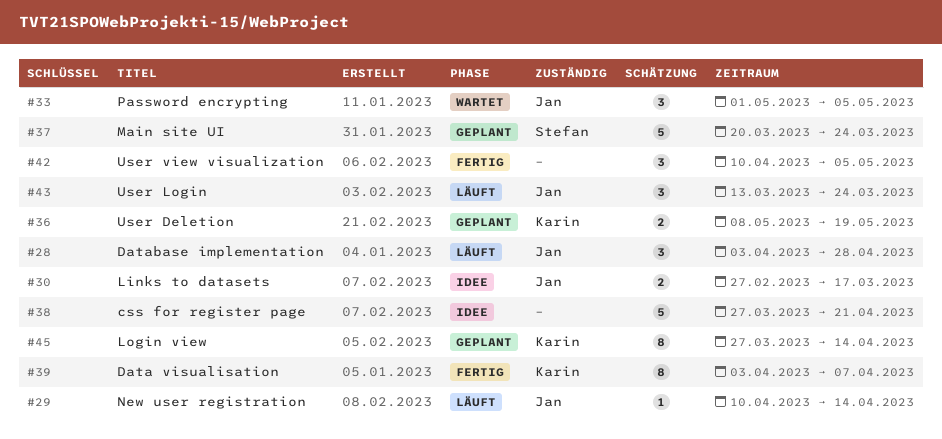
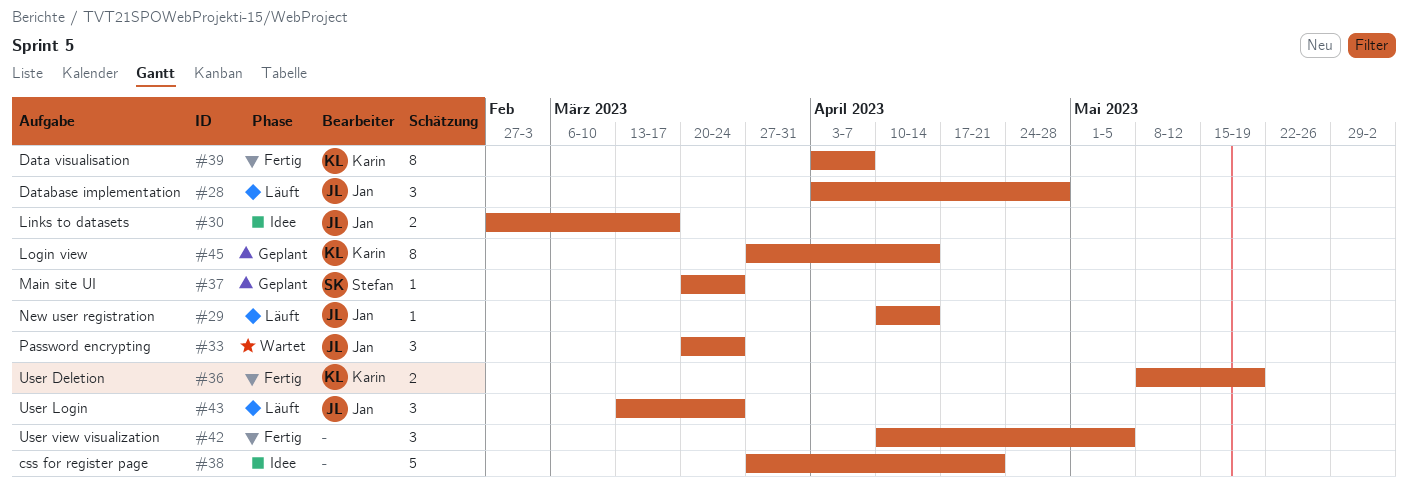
#33, start: May 1 -> Mar 20
#33, due: May 5 -> Mar 24
#36, status: Geplant -> Fertig
#37, estimate: 5 -> 1

